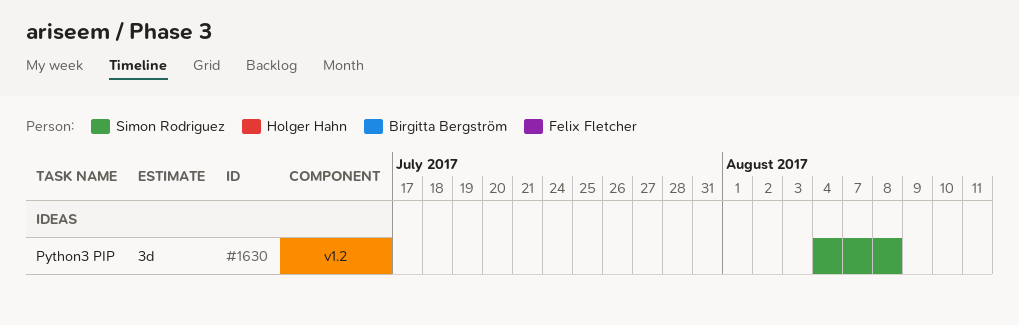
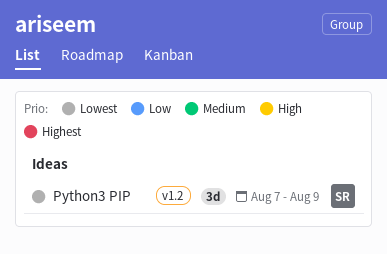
Python3 PIP, start: Aug 4 -> Aug 7
Python3 PIP, due: Aug 8 -> Aug 9

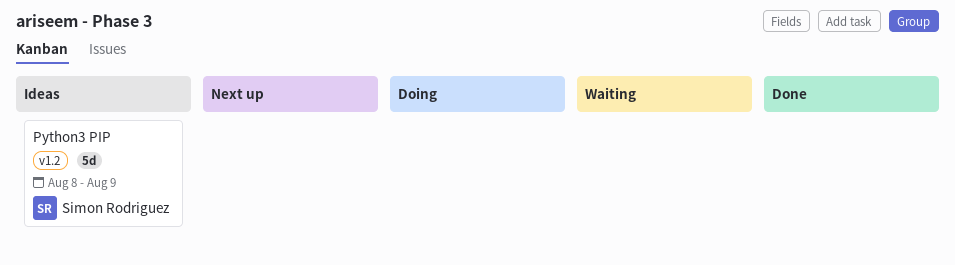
Python3 PIP, estimate: 3d -> 5d
Python3 PIP, start: Aug 7 -> Aug 8

